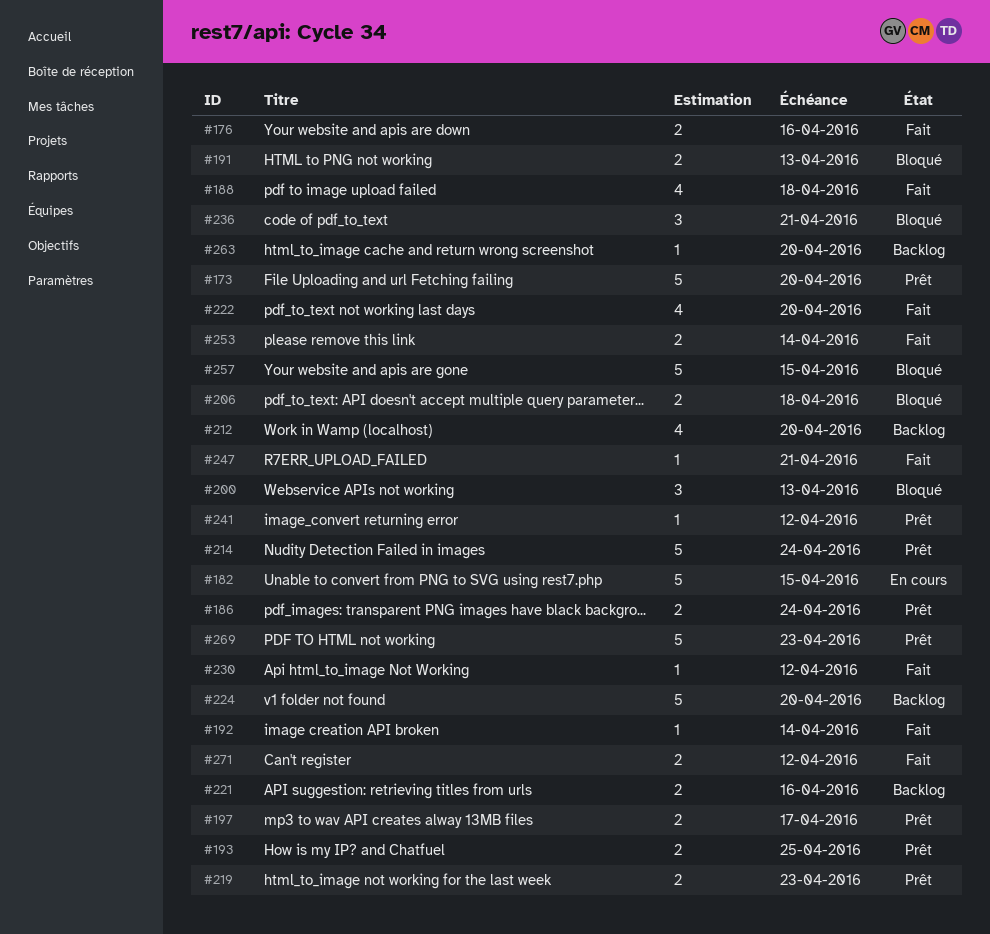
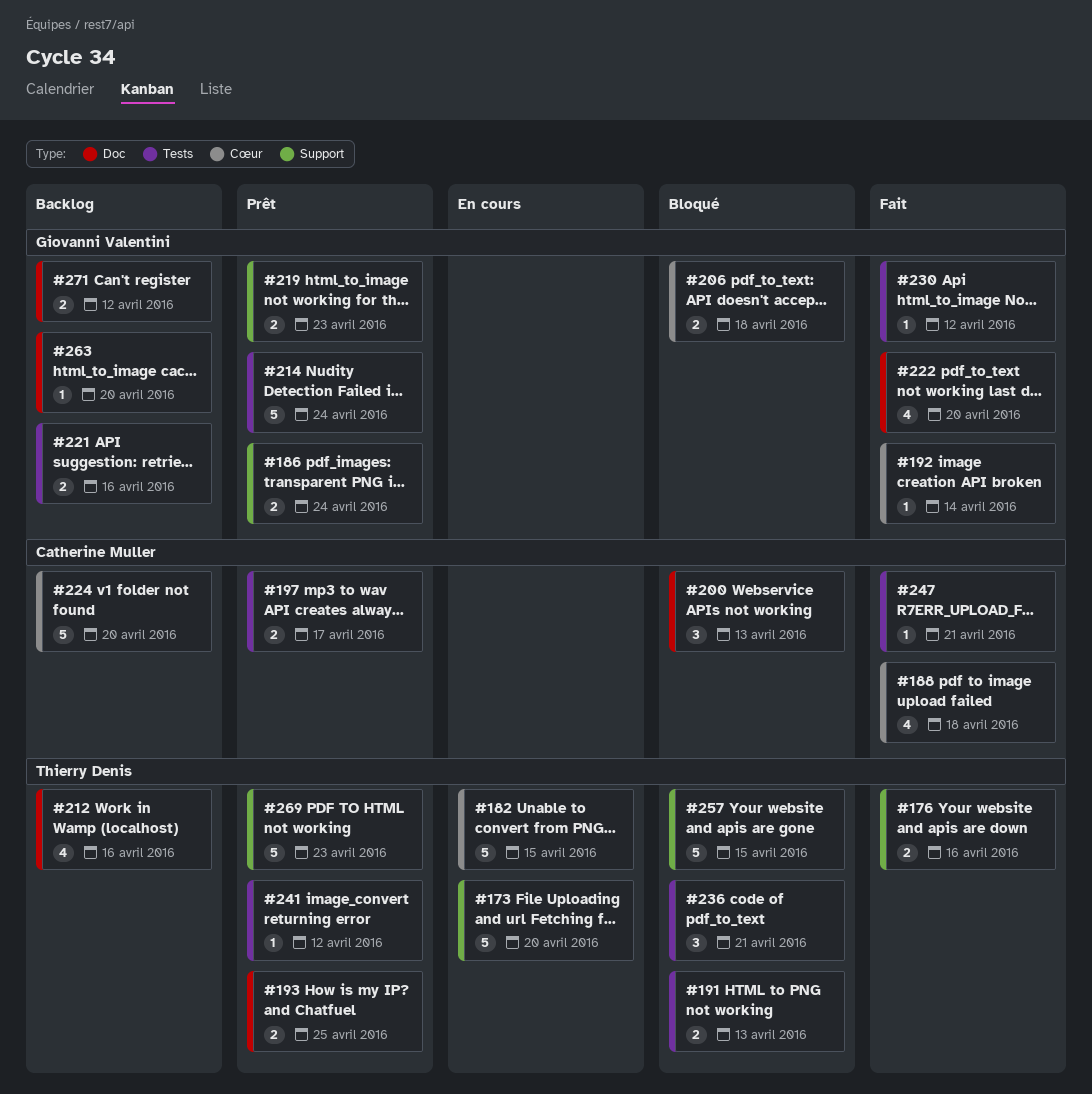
#173, status: Prêt -> En cours
#212, due: Apr 20 -> Apr 16
#253: present -> none
#271, status: Fait -> Backlog

